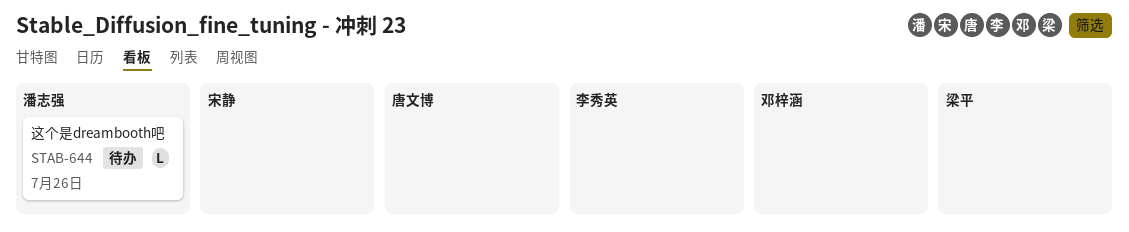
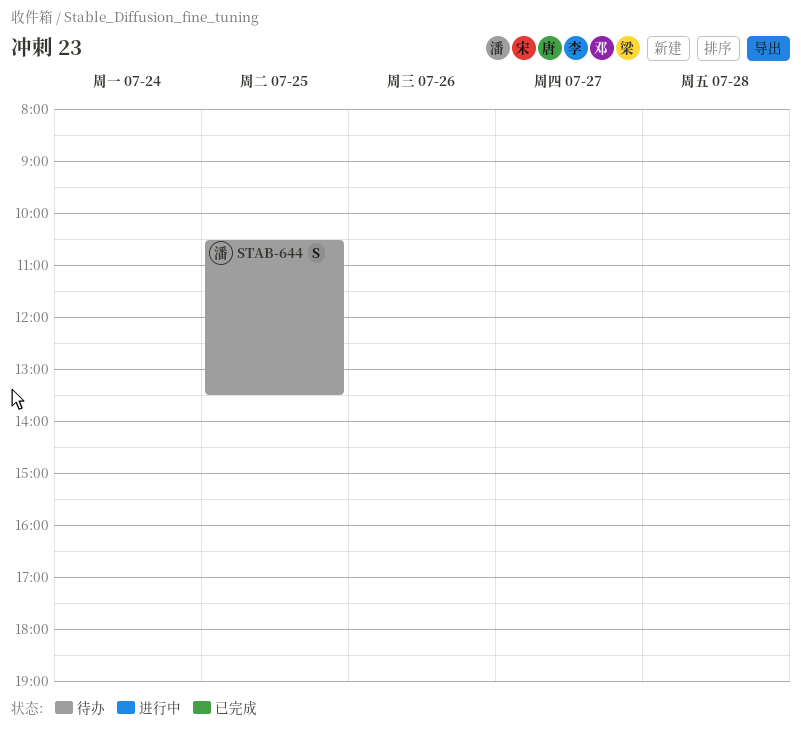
STAB-644, estimate: L -> S
STAB-644, day: Jul 26 -> Jul 25

